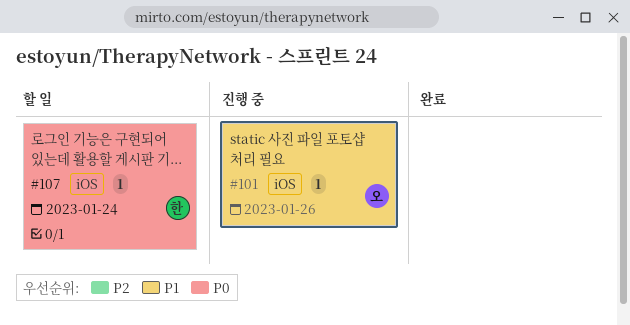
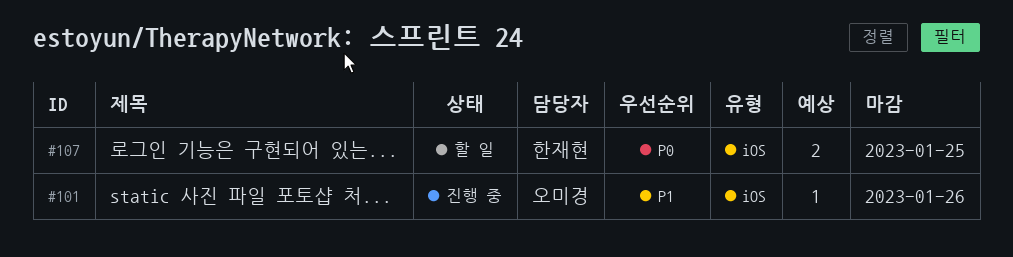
#107, estimate: 1 -> 2
#107, due: Jan 24 -> Jan 25

